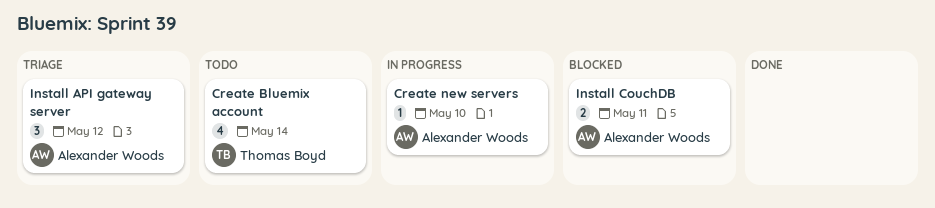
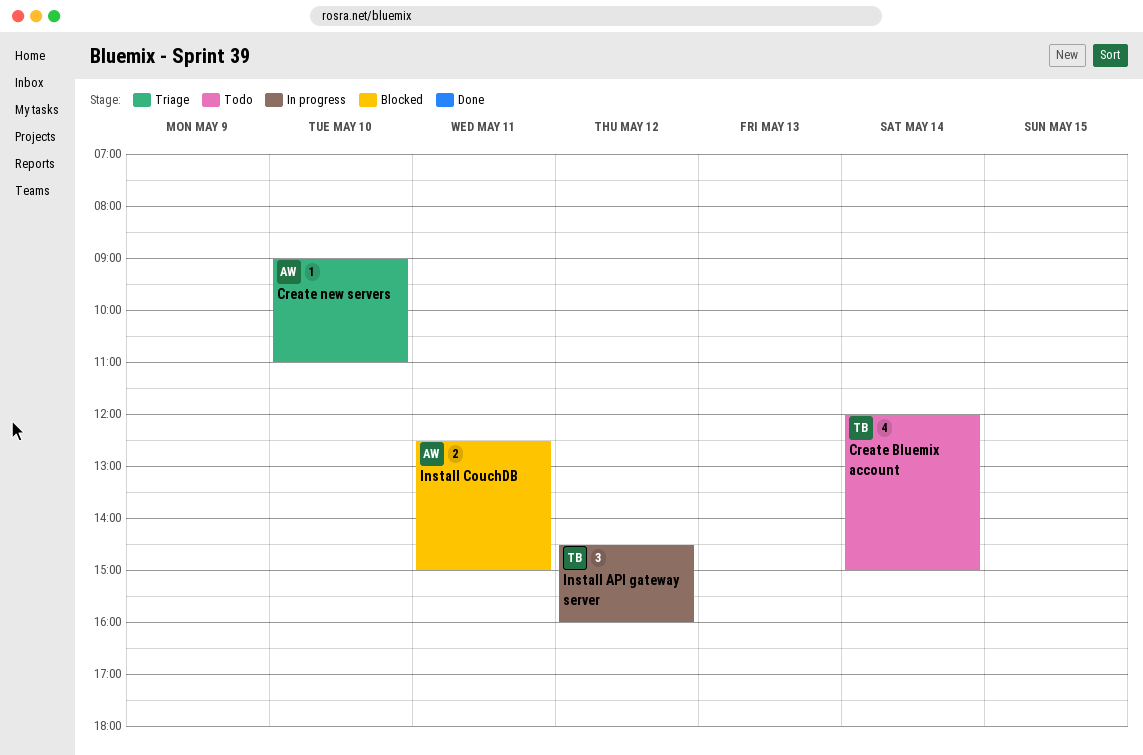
Create new servers, status: In progress -> Triage
Install API gateway server, status: Triage -> In progress
Install API gateway server, owner: Alexander Woods -> Thomas Boyd

